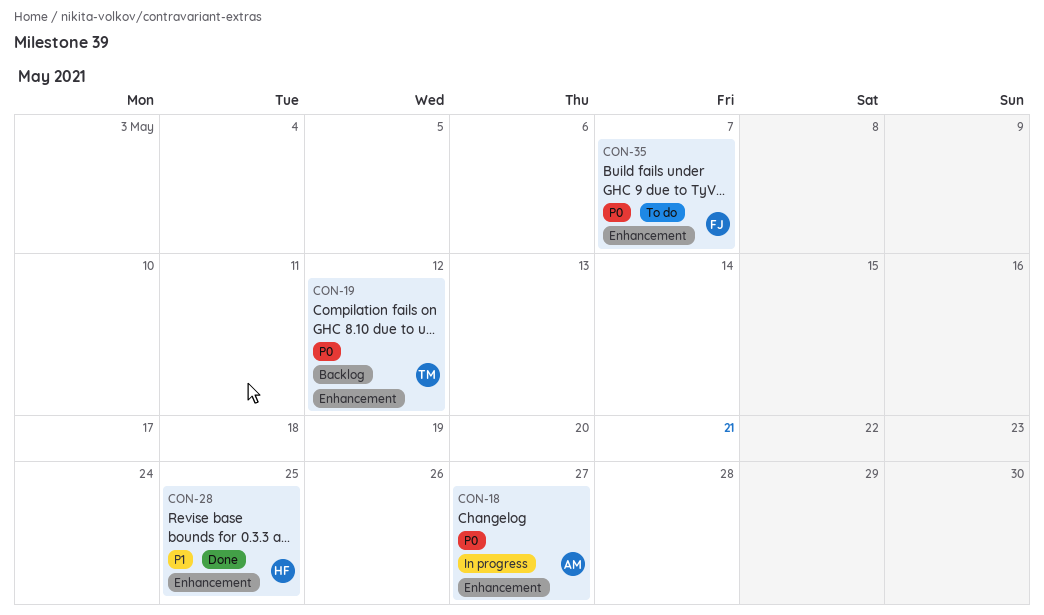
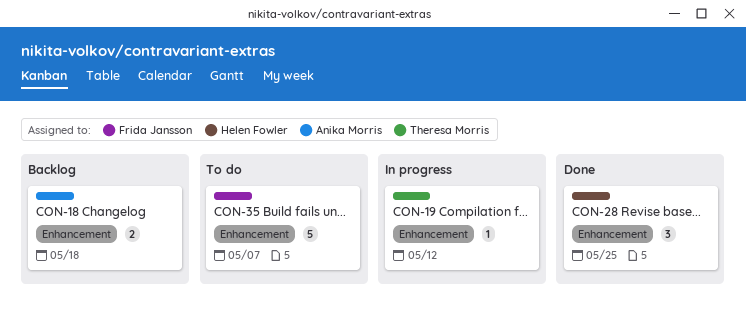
CON-18, status: In progress -> Backlog
CON-18, due: May 27 -> May 18
CON-19, status: Backlog -> In progress

